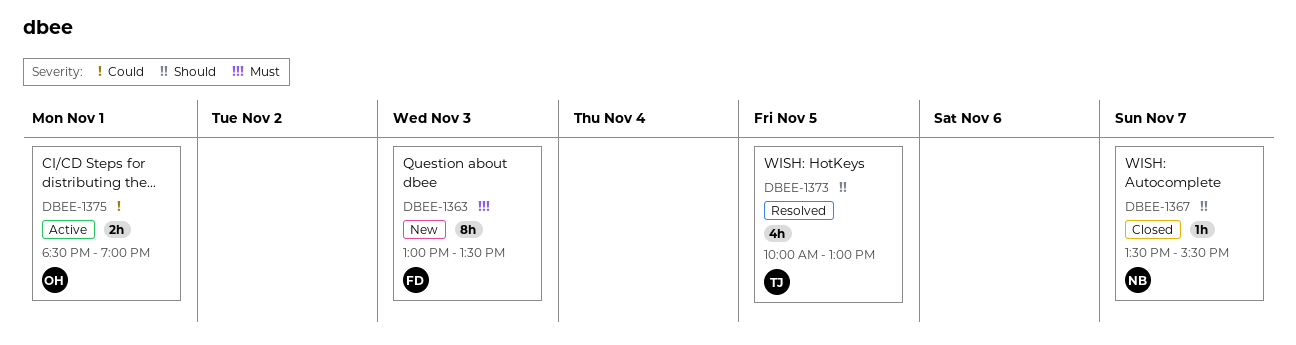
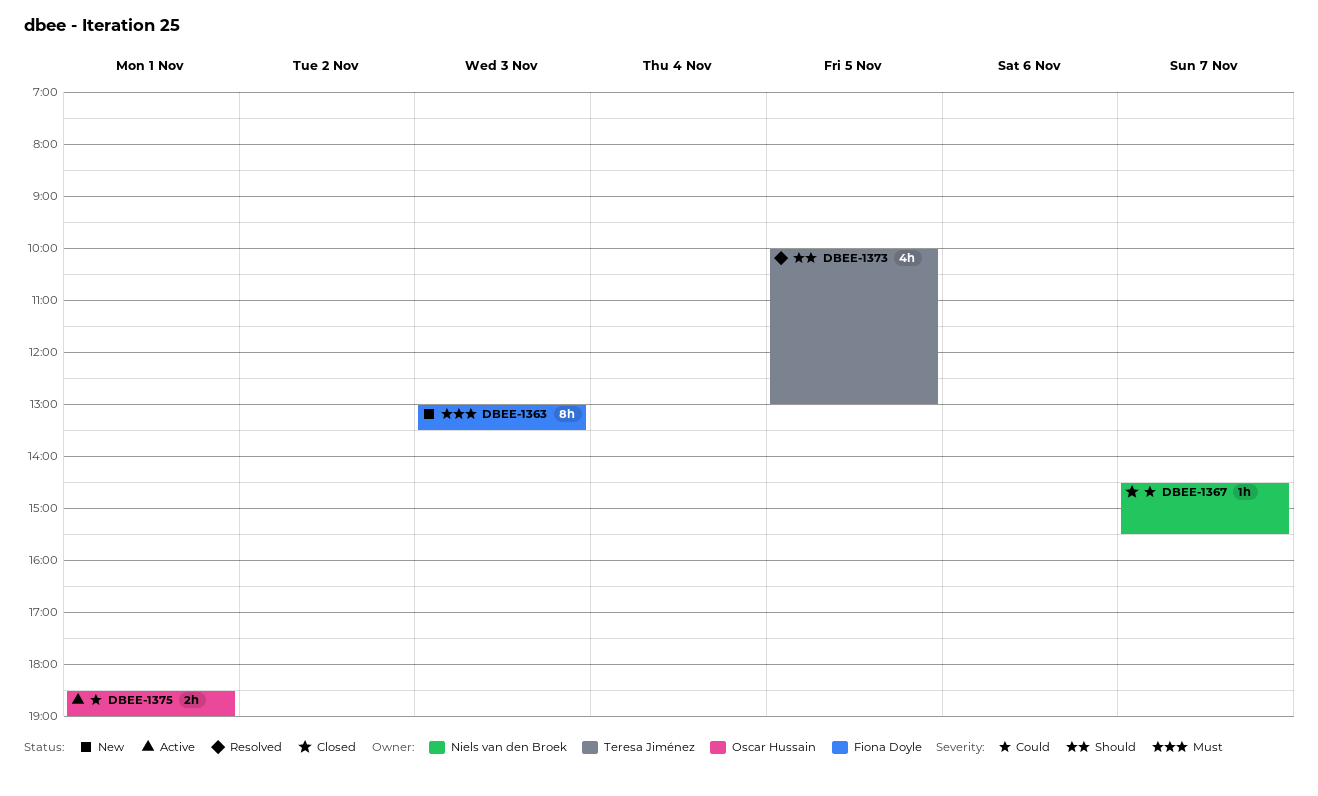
DBEE-1367, priority: Should -> Could
DBEE-1367, begins: 13:30 -> 14:30

